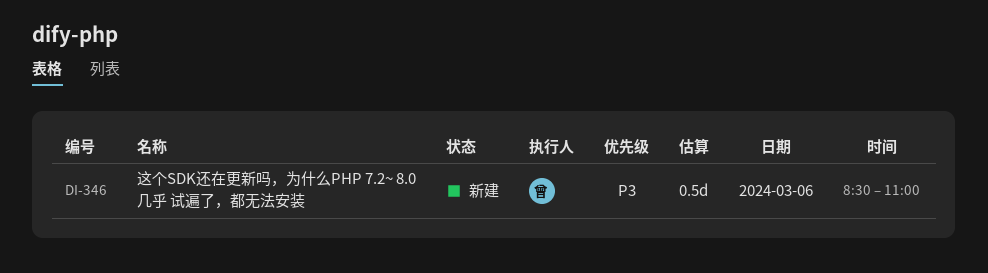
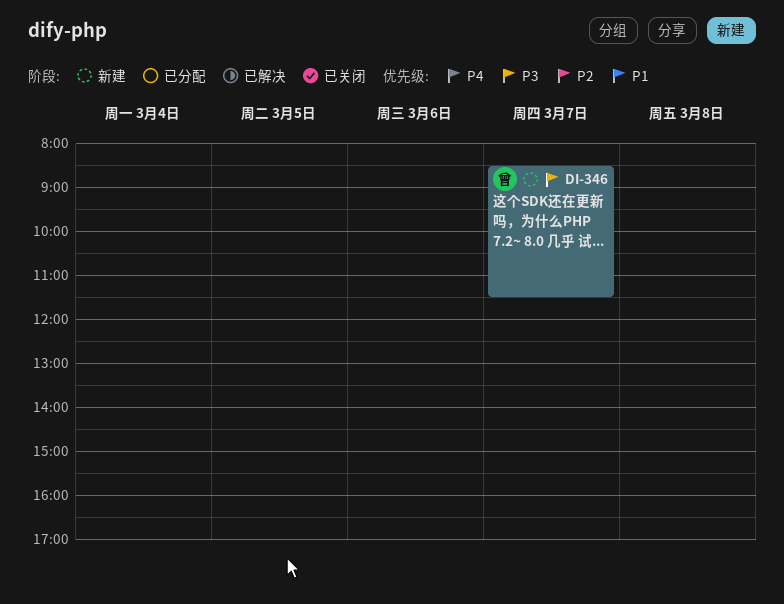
DI-346, day: Mar 6 -> Mar 7
DI-346, ends: 11:00 -> 11:30

